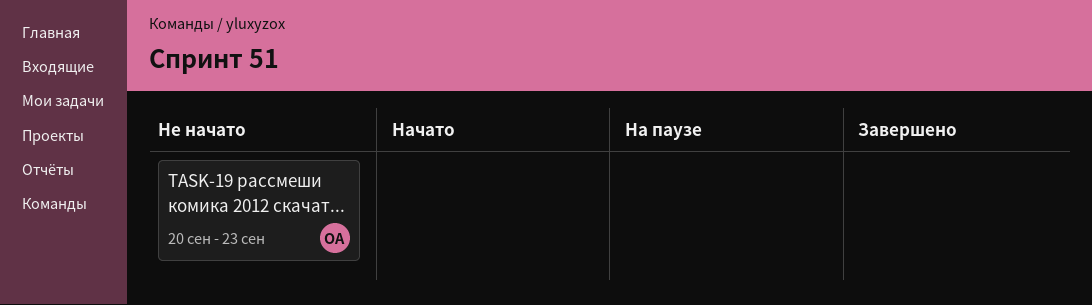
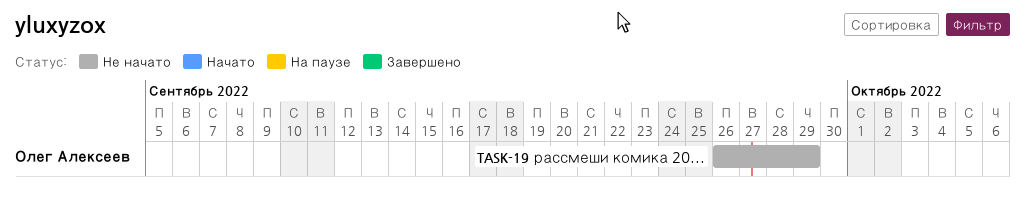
TASK-19, start: Sep 20 -> Sep 26
TASK-19, due: Sep 23 -> Sep 29

